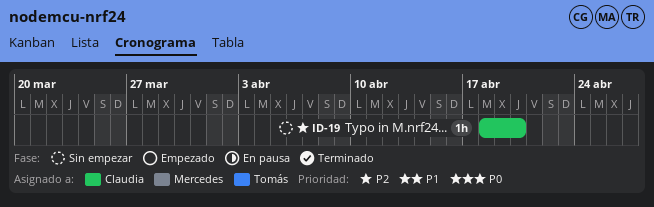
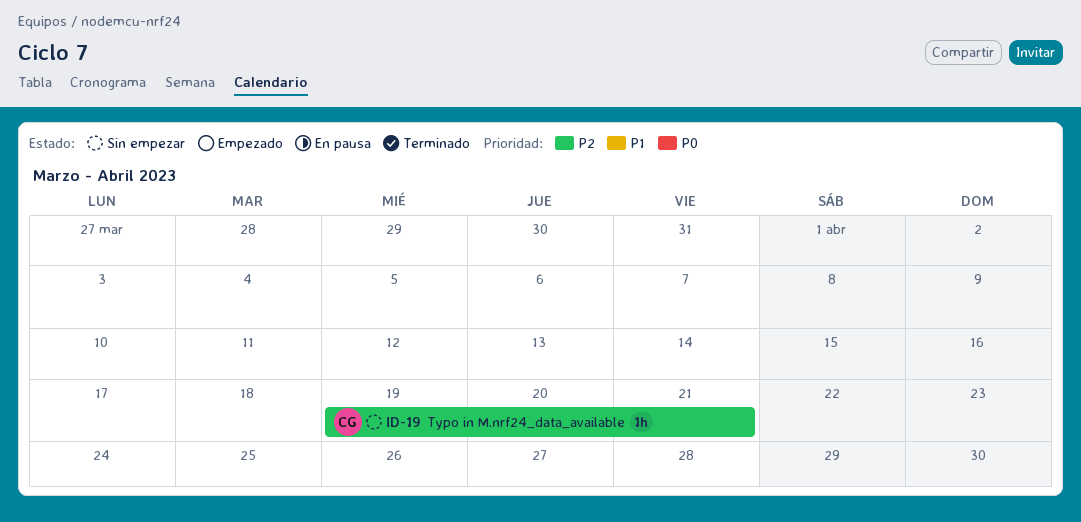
ID-19, start: Apr 18 -> Apr 19
ID-19, due: Apr 20 -> Apr 21

